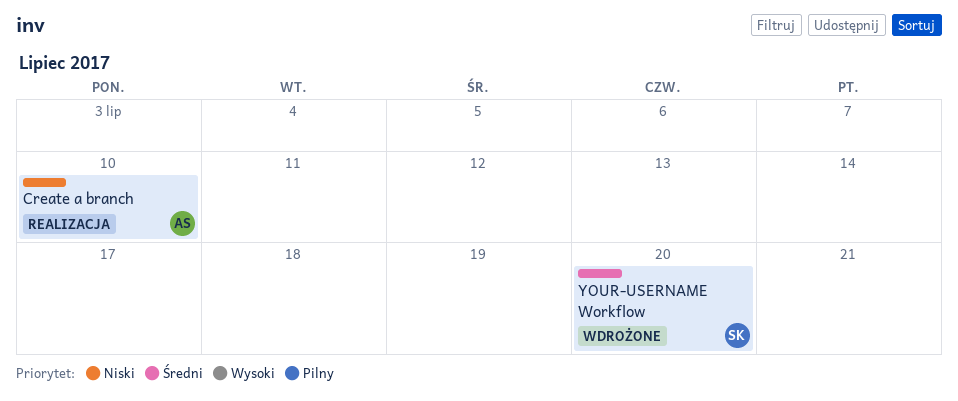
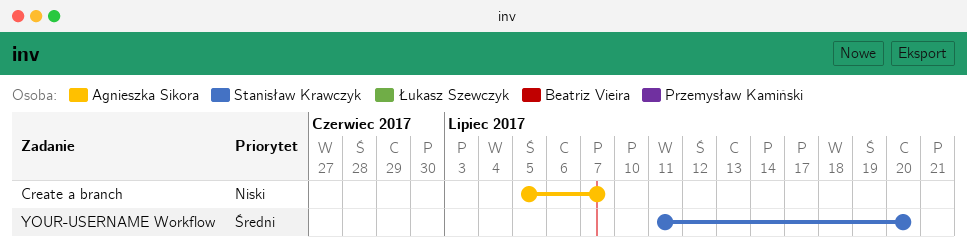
Create a branch, due: Jul 10 -> Jul 7

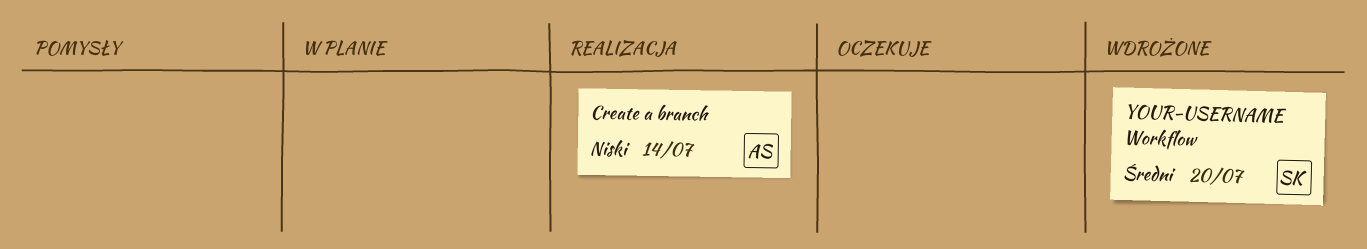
Create a branch, due: Jul 7 -> Jul 14

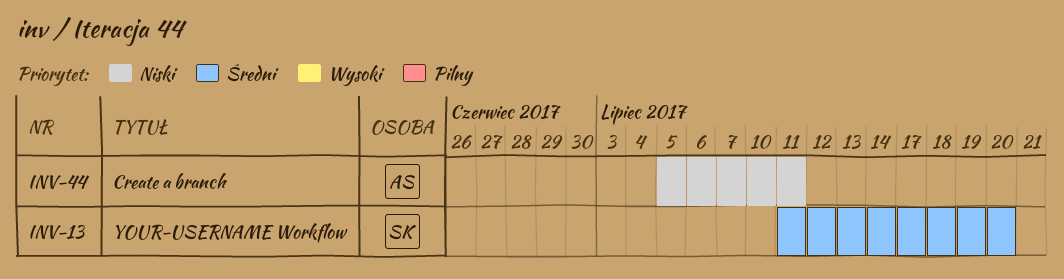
Create a branch, due: Jul 14 -> Jul 11

